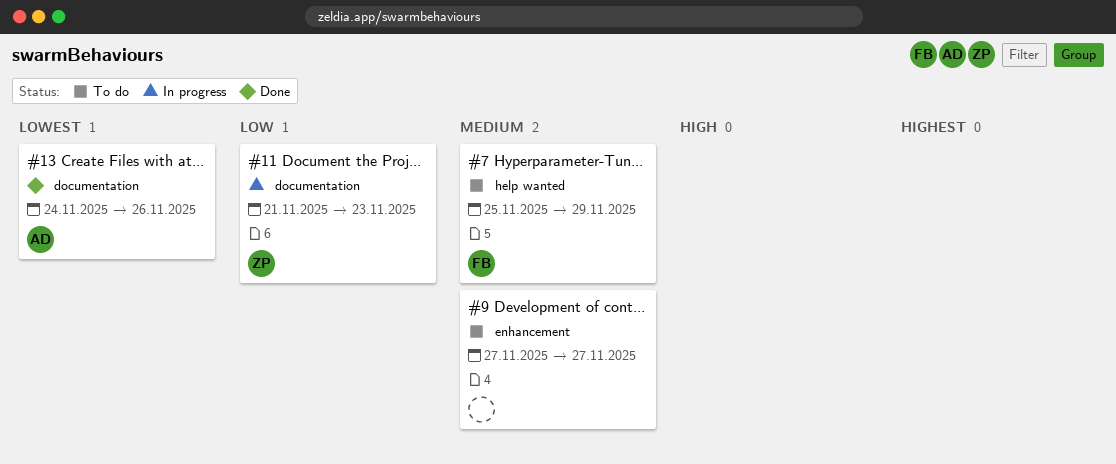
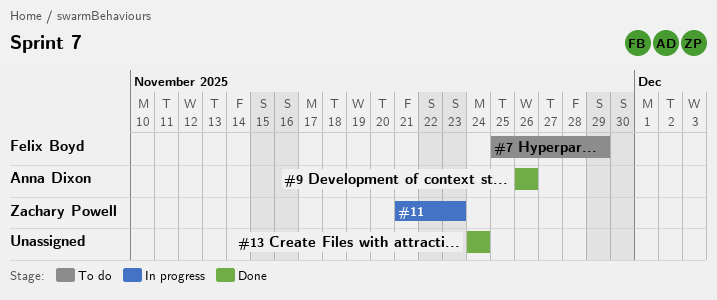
#9, status: To do -> Done
#9, owner: none -> Anna Dixon
#9, start: Nov 27 -> Nov 26
#9, due: Nov 27 -> Nov 26
#13, owner: Anna Dixon -> none
#13, due: Nov 26 -> Nov 24

